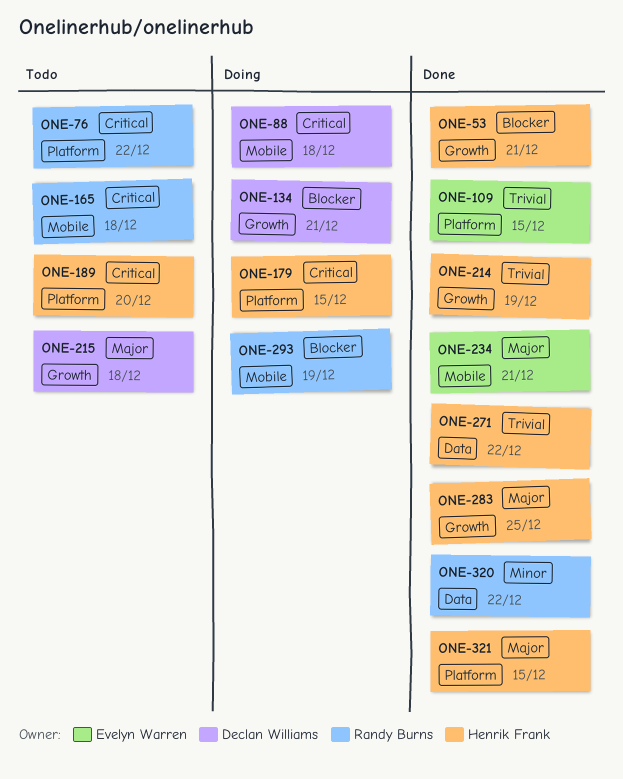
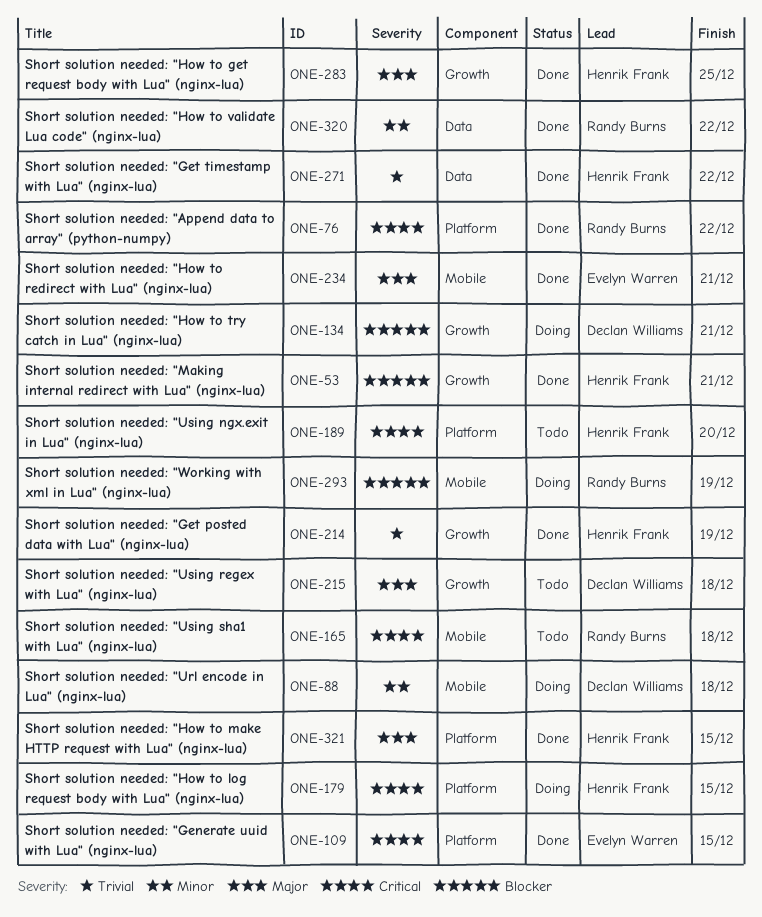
ONE-76, status: Todo -> Done
ONE-88, priority: Critical -> Minor
ONE-109, priority: Trivial -> Critical

